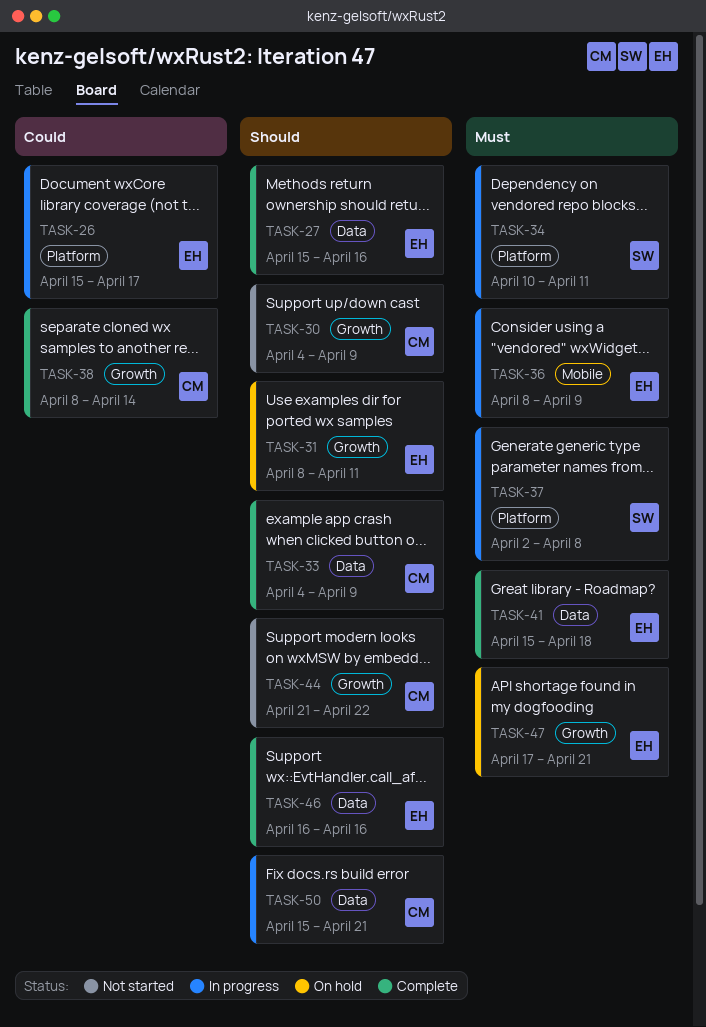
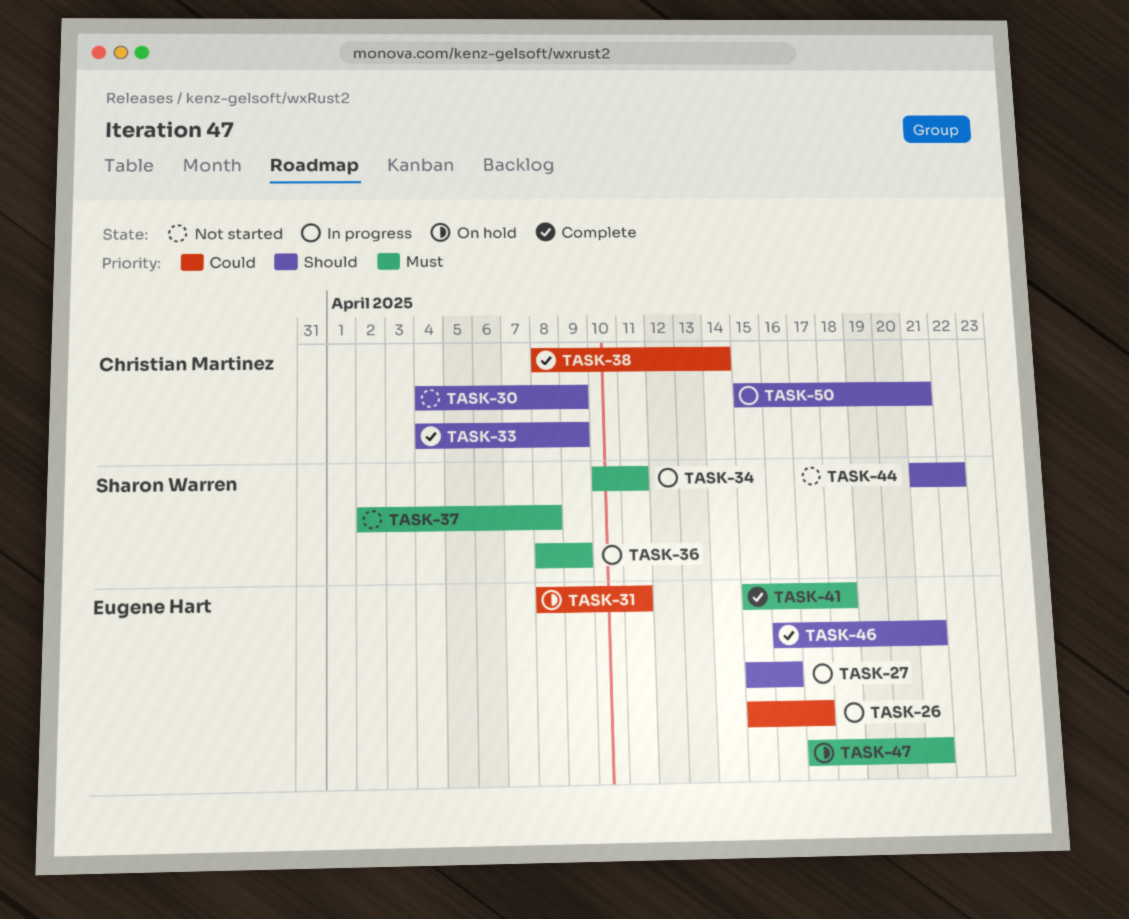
TASK-27, status: Complete -> In progress
TASK-31, priority: Should -> Could
TASK-36, owner: Eugene Hart -> Sharon Warren
TASK-37, status: In progress -> Not started
TASK-44, owner: Christian Martinez -> Sharon Warren
TASK-46, due: Apr 16 -> Apr 21

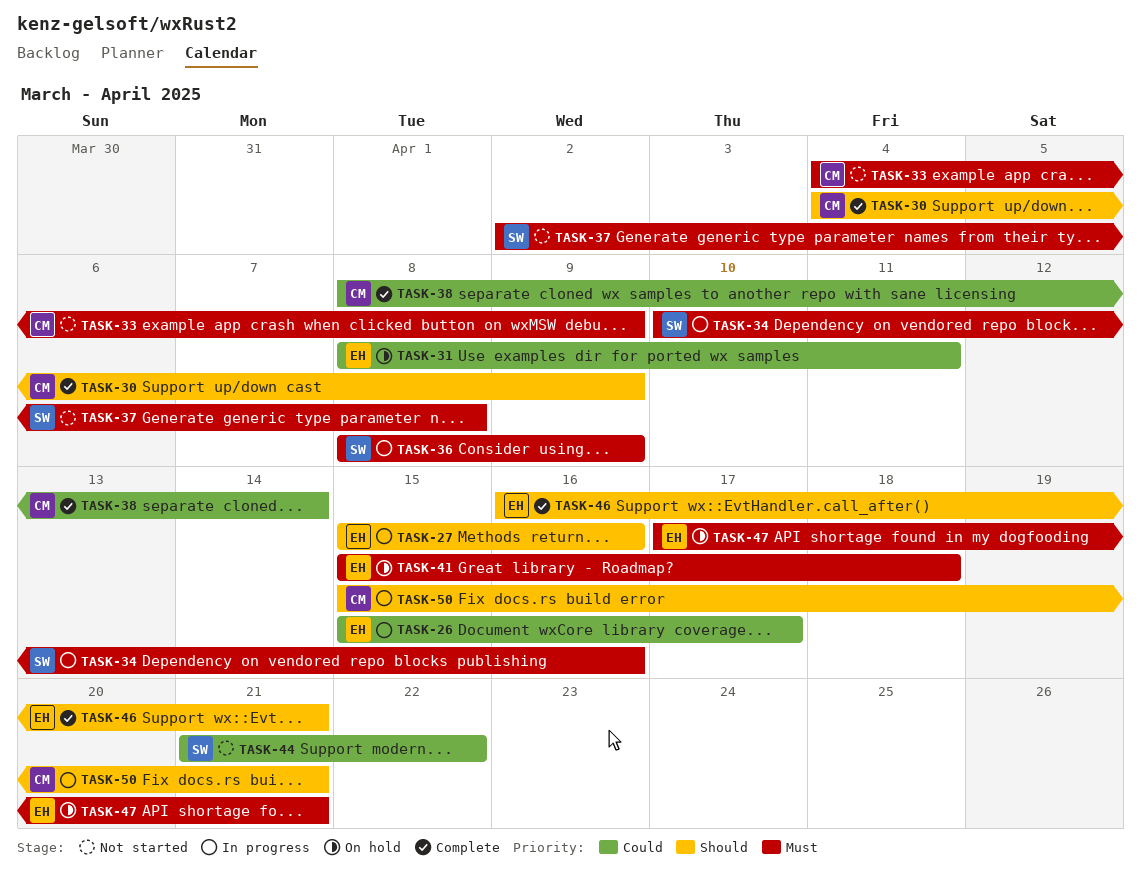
TASK-30, status: Not started -> Complete
TASK-33, status: Complete -> Not started
TASK-33, priority: Should -> Must
TASK-34, due: Apr 11 -> Apr 16
TASK-41, status: Complete -> On hold
TASK-44, priority: Should -> Could

